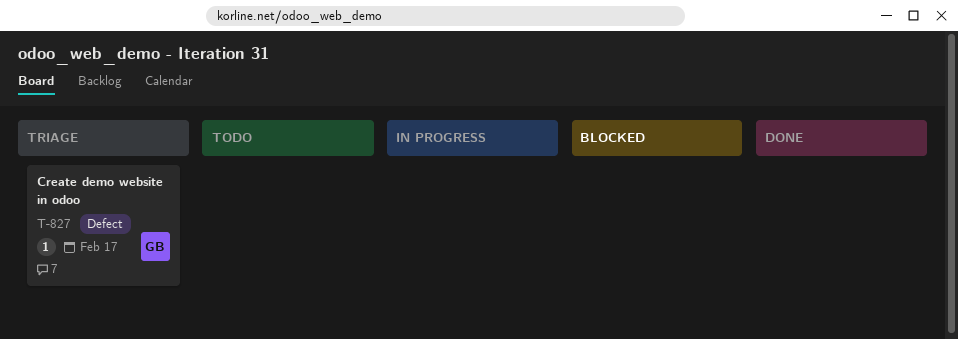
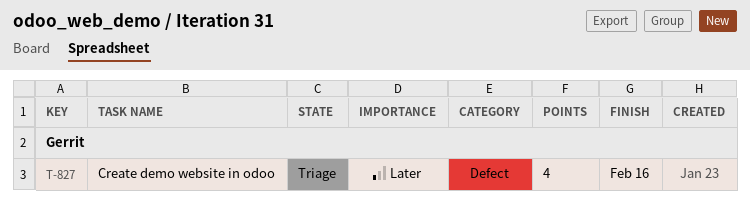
T-827, estimate: 1 -> 4
T-827, due: Feb 17 -> Feb 16

